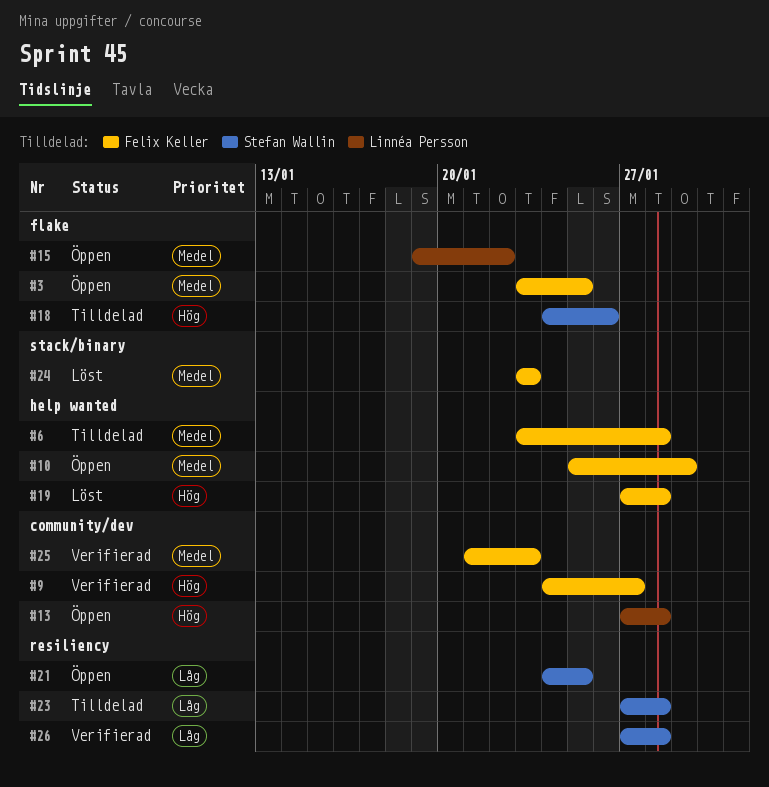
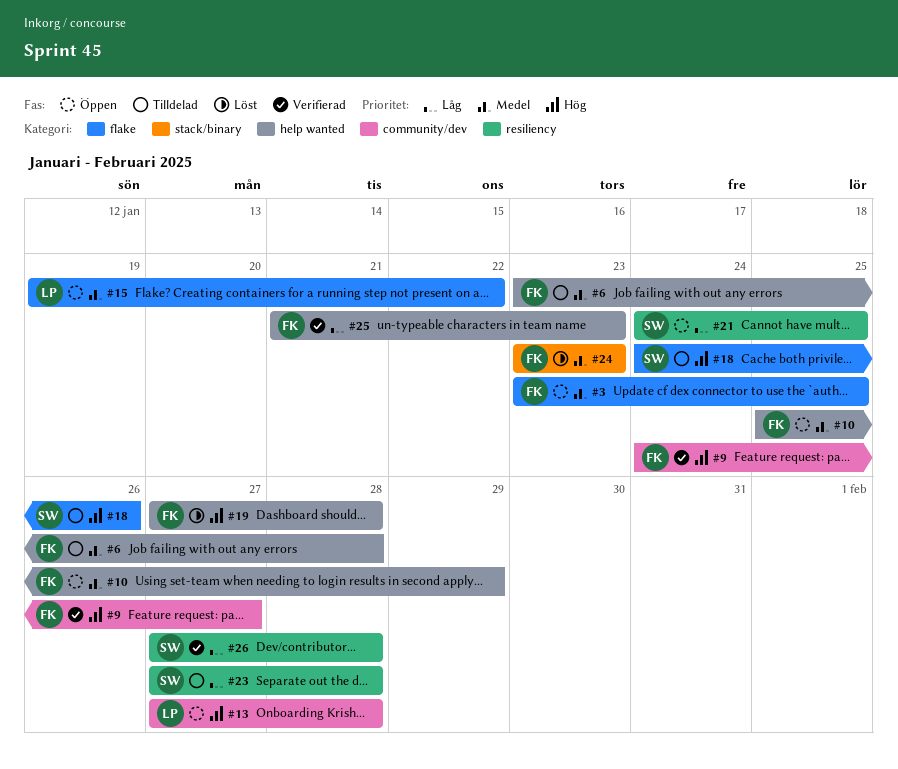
#25, priority: Medel -> Låg
#25, label: community/dev -> help wanted

